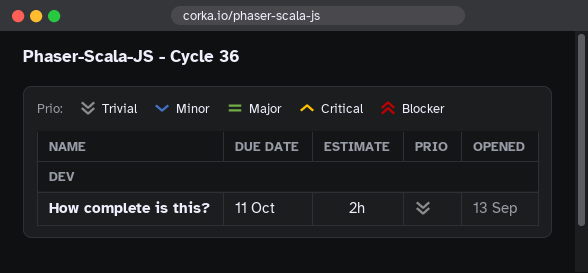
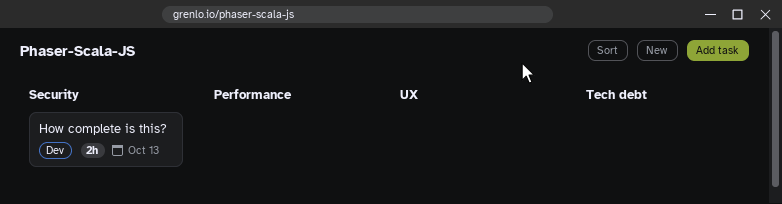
How complete is this?, due: Oct 11 -> Oct 13

